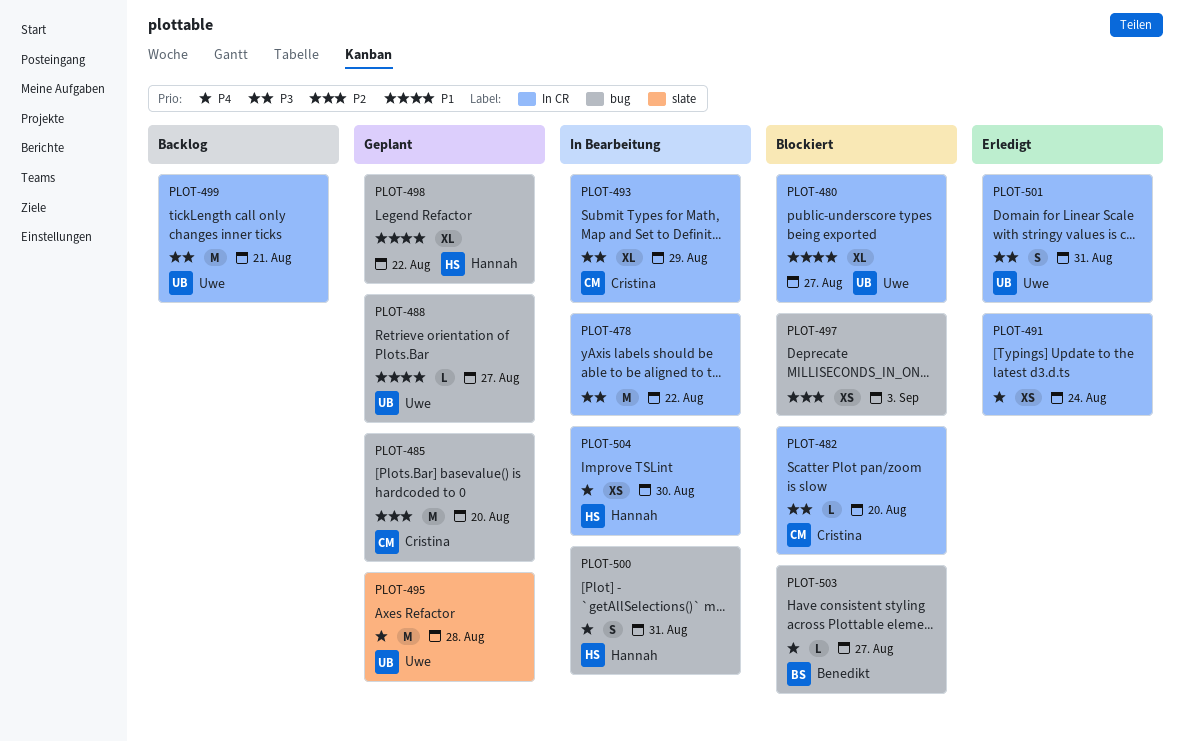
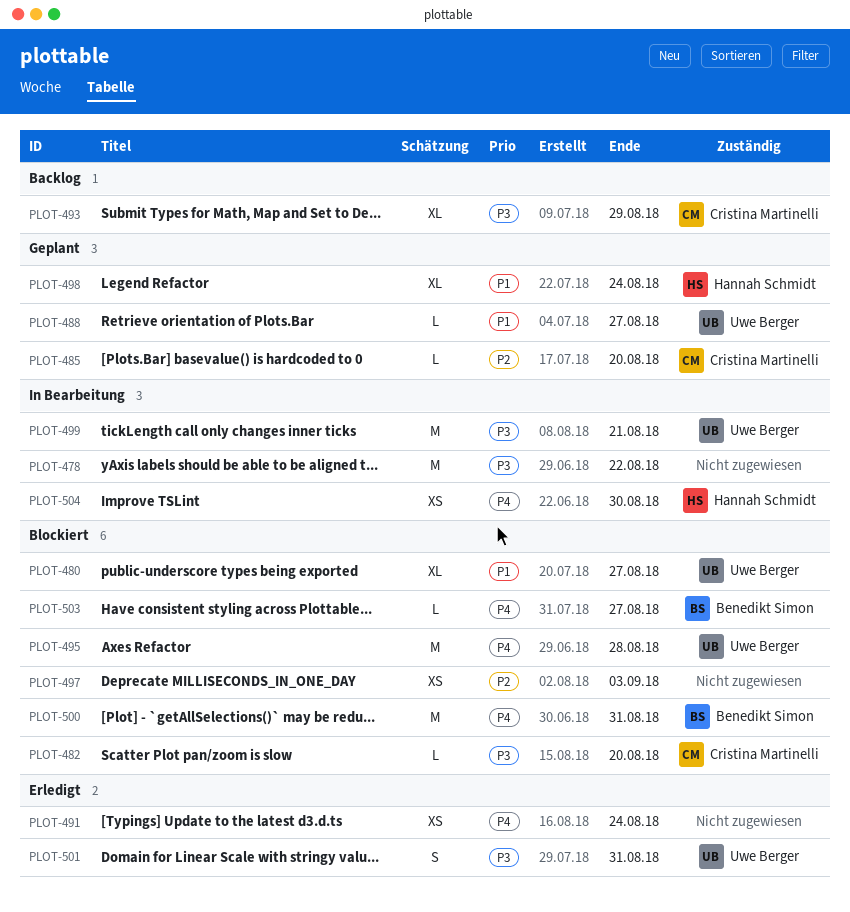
PLOT-485, estimate: M -> L
PLOT-493, status: In Bearbeitung -> Backlog
PLOT-495, status: Geplant -> Blockiert
PLOT-498, due: Aug 22 -> Aug 24
PLOT-499, status: Backlog -> In Bearbeitung
PLOT-500, status: In Bearbeitung -> Blockiert
PLOT-500, owner: Hannah Schmidt -> Benedikt Simon
PLOT-500, estimate: S -> M

